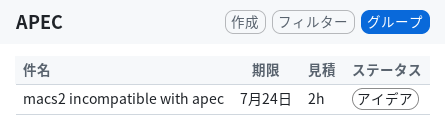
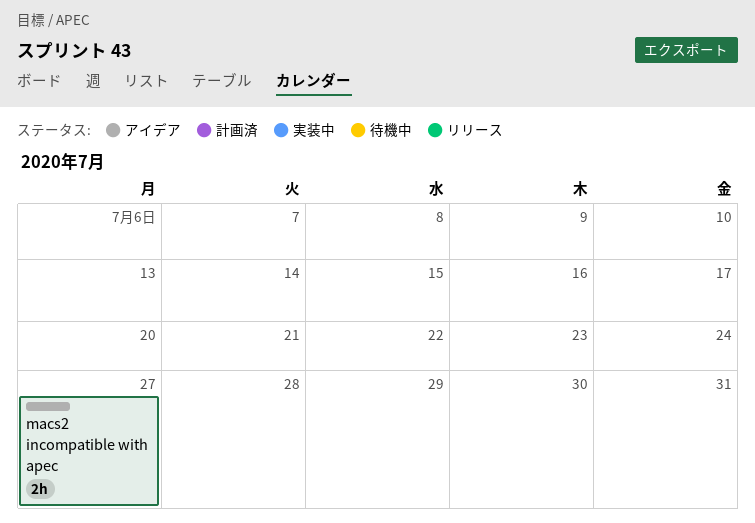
macs2 incompatible with apec, due: Jul 24 -> Jul 27

